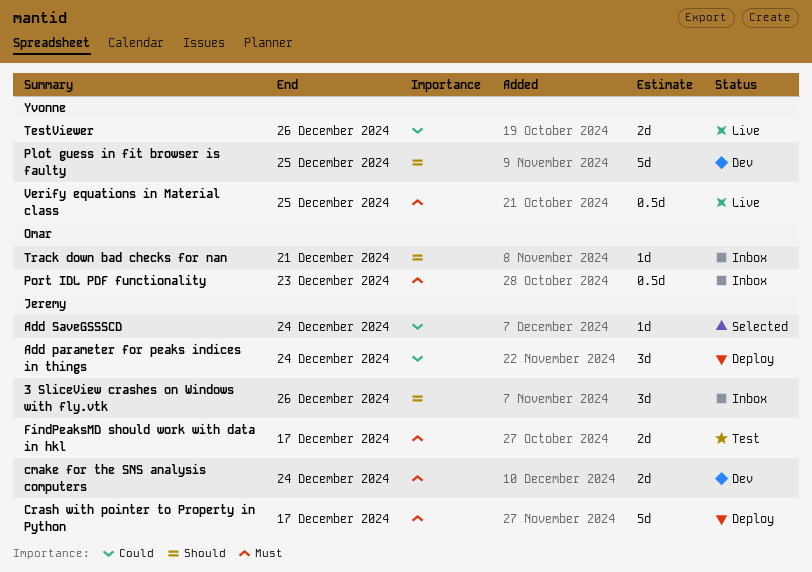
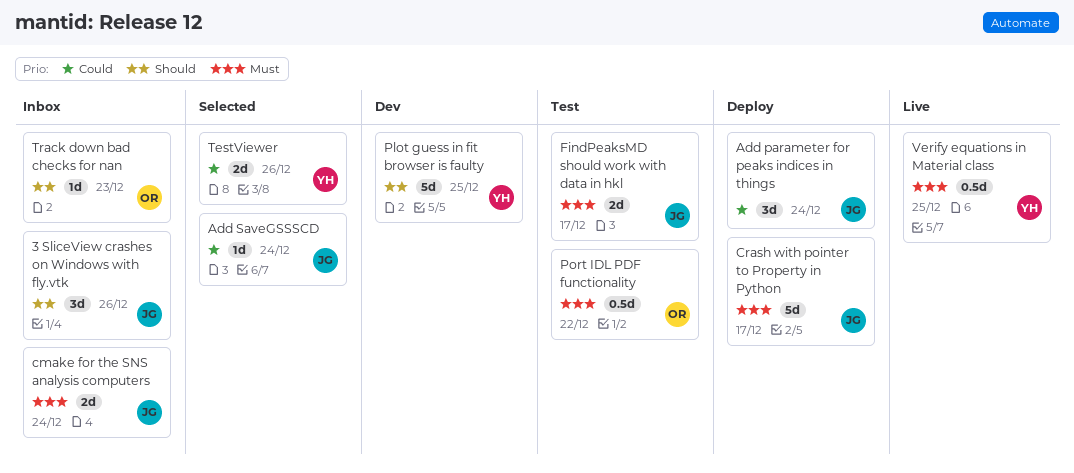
cmake for the SNS analysis computers, status: Dev -> Inbox
Port IDL PDF functionality, status: Inbox -> Test
Port IDL PDF functionality, due: Dec 23 -> Dec 22
TestViewer, status: Live -> Selected
Track down bad checks for nan, due: Dec 21 -> Dec 23

